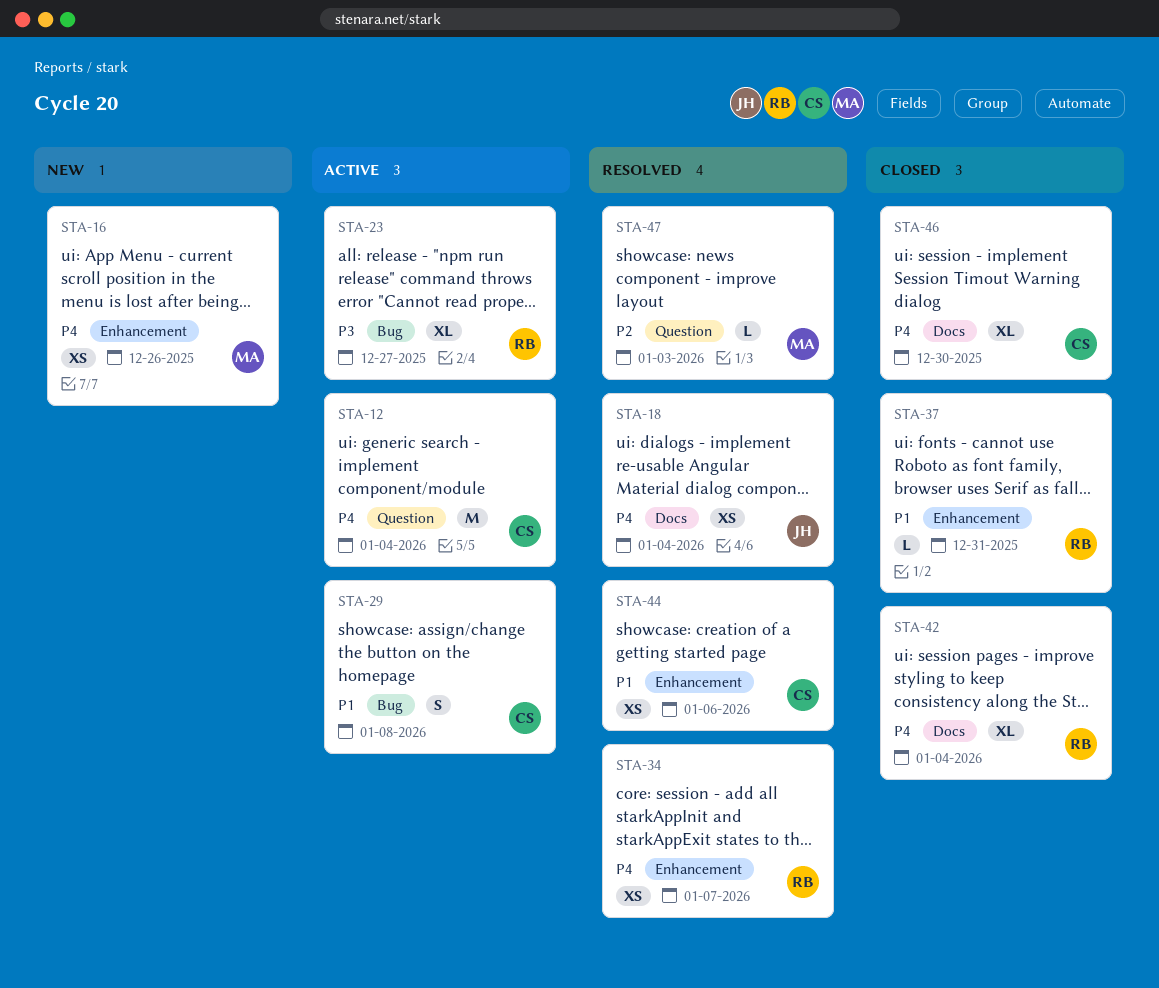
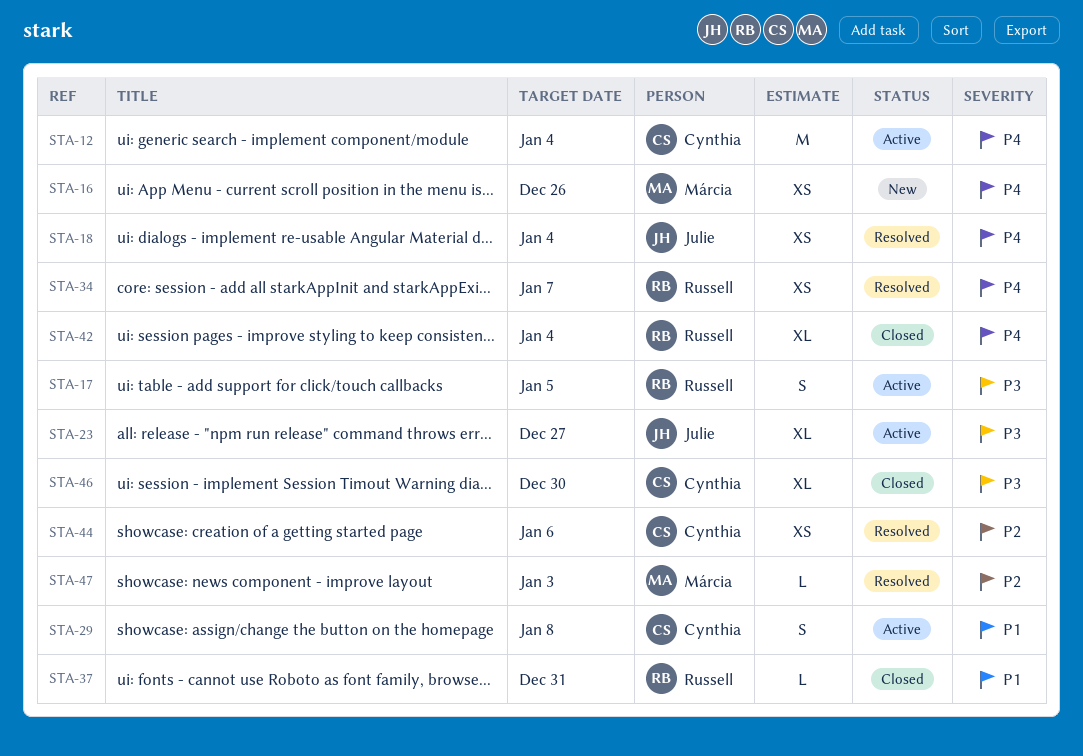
STA-17: none -> present
STA-23, owner: Russell -> Julie
STA-44, priority: P1 -> P2
STA-46, priority: P4 -> P3

